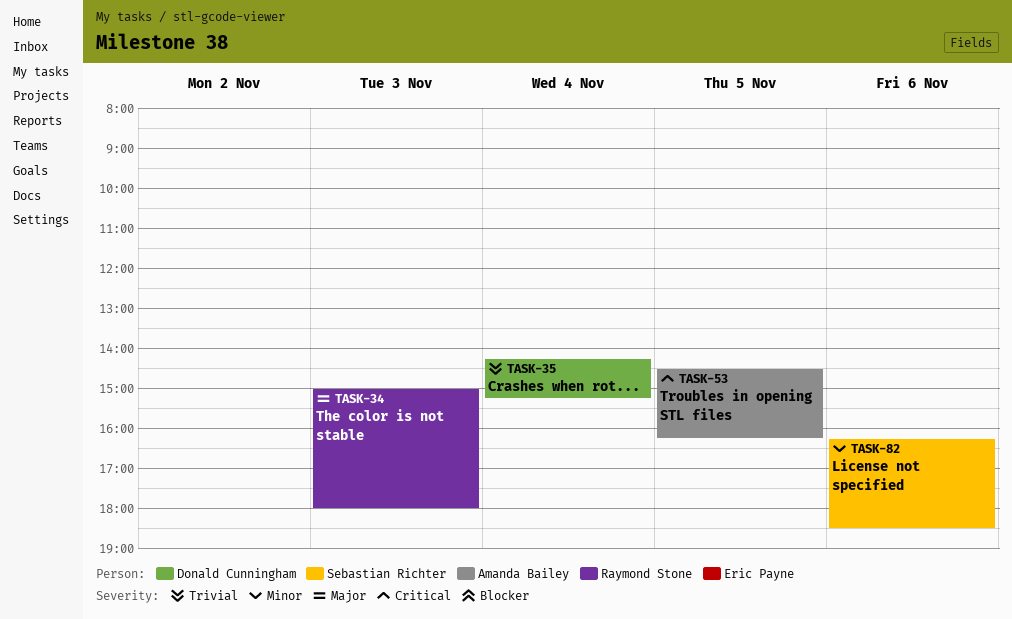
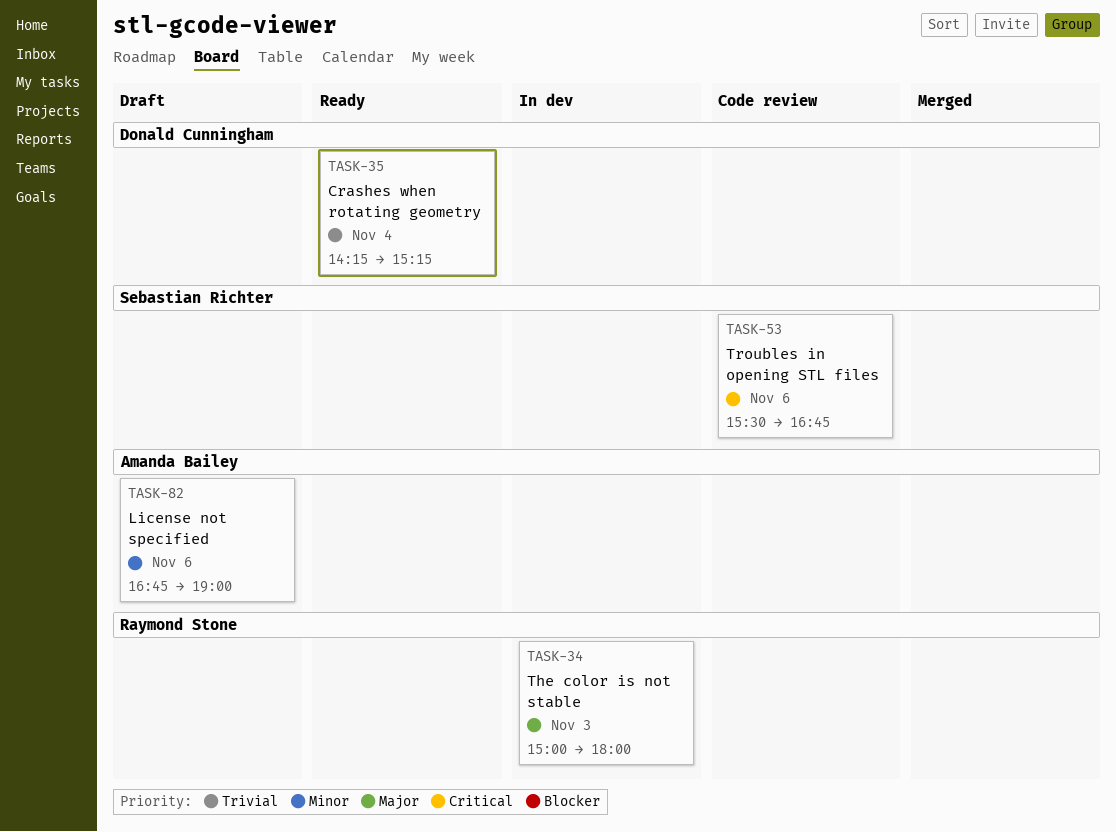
TASK-53, owner: Amanda Bailey -> Sebastian Richter
TASK-53, day: Nov 5 -> Nov 6
TASK-53, begins: 14:30 -> 15:30
TASK-53, ends: 16:15 -> 16:45
TASK-82, owner: Sebastian Richter -> Amanda Bailey
TASK-82, begins: 16:15 -> 16:45
TASK-82, ends: 18:30 -> 19:00

